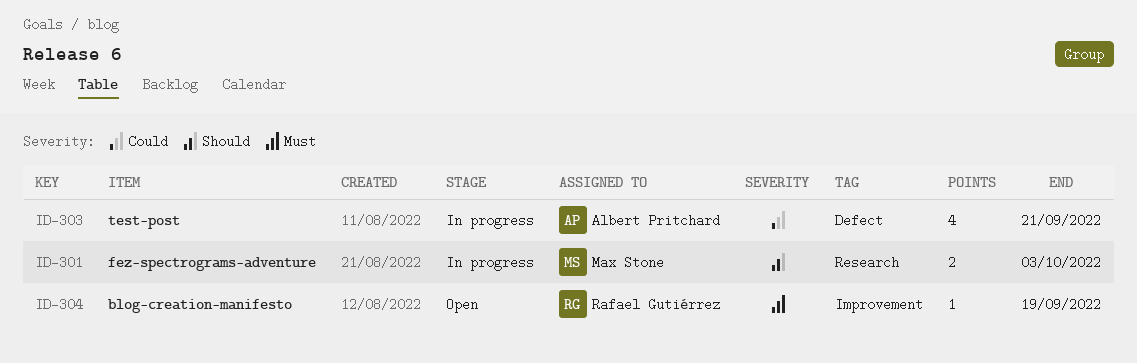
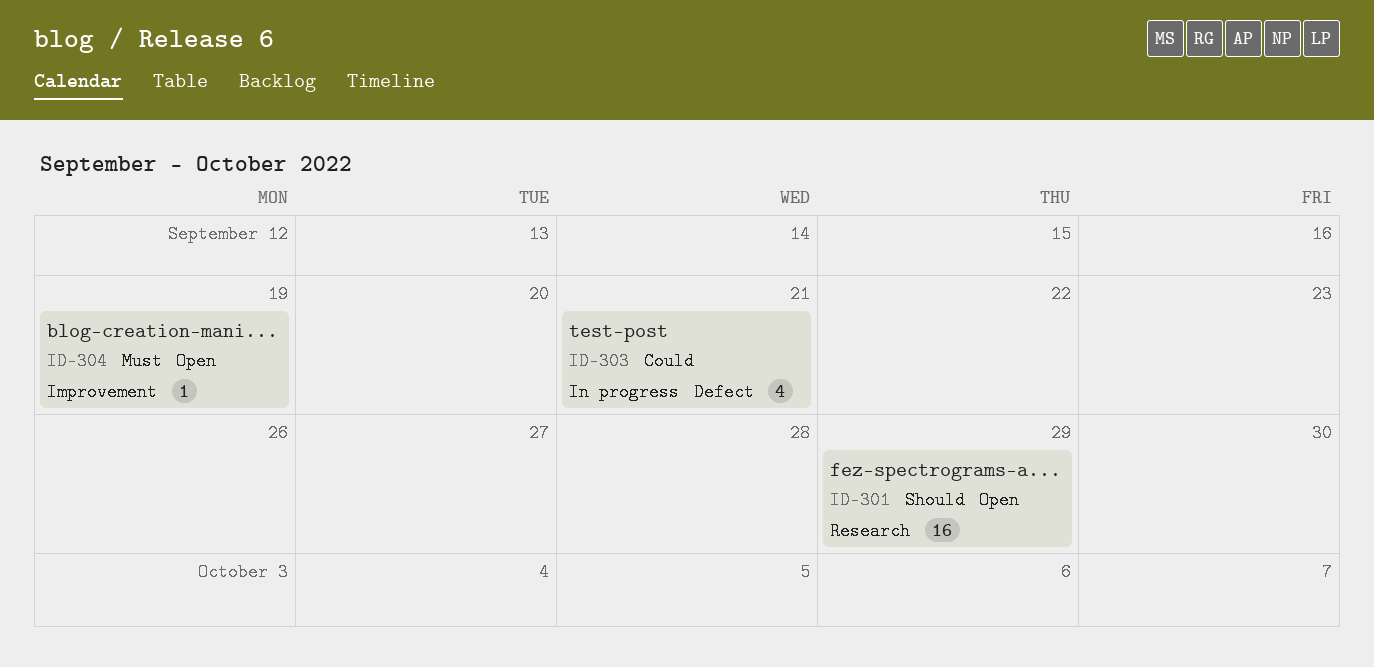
ID-301, status: In progress -> Open
ID-301, estimate: 2 -> 16
ID-301, due: Oct 3 -> Sep 29

